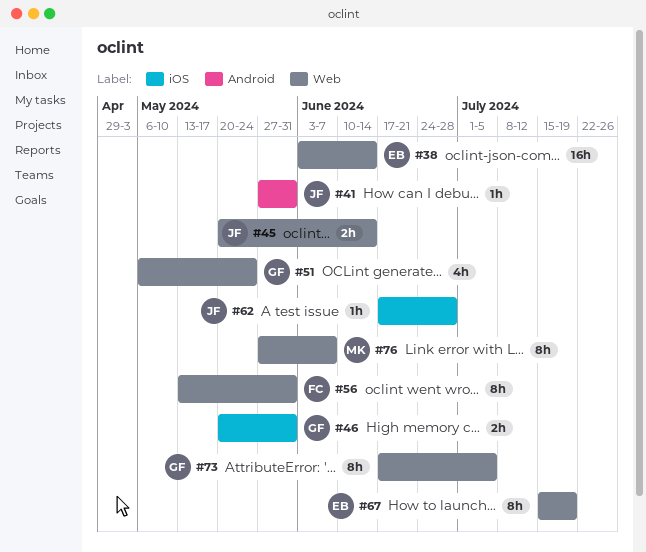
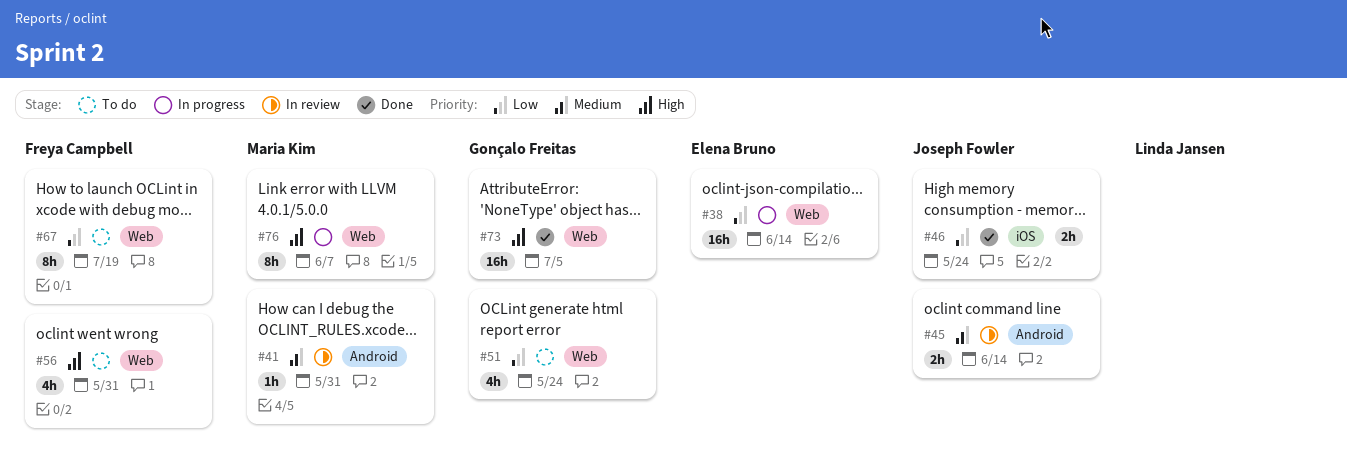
#41, owner: Joseph Fowler -> Maria Kim
#45, label: Web -> Android
#46, owner: Gonçalo Freitas -> Joseph Fowler
#46, due: May 31 -> May 24
#56, estimate: 8h -> 4h
#62: present -> none
#67, owner: Elena Bruno -> Freya Campbell
#73, estimate: 8h -> 16h

